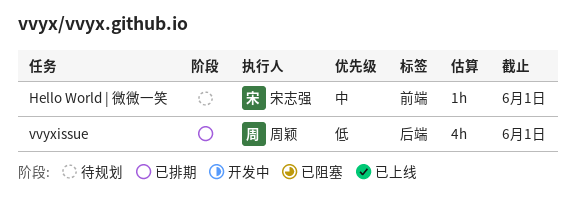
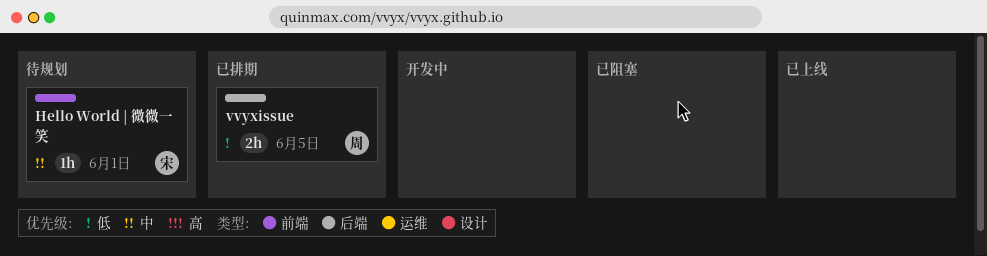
vvyxissue, estimate: 4h -> 2h
vvyxissue, due: Jun 1 -> Jun 5

